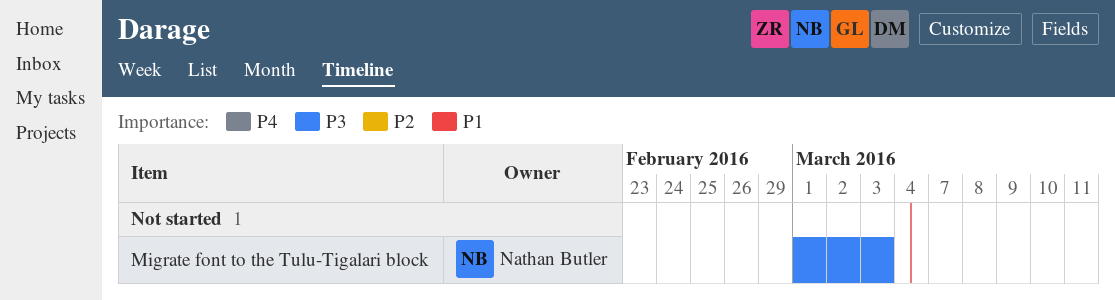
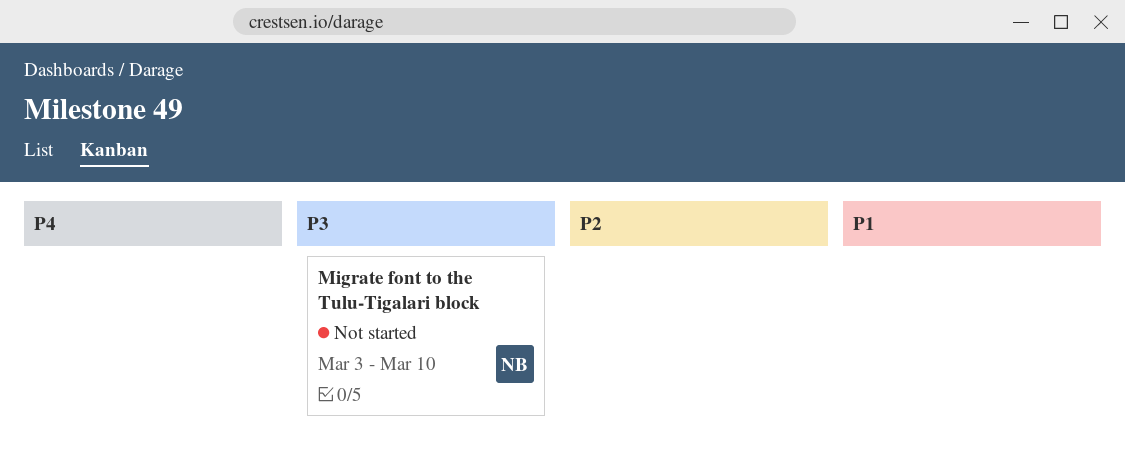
Migrate font to the Tulu-Tigalari block, start: Mar 1 -> Mar 3
Migrate font to the Tulu-Tigalari block, due: Mar 3 -> Mar 10

